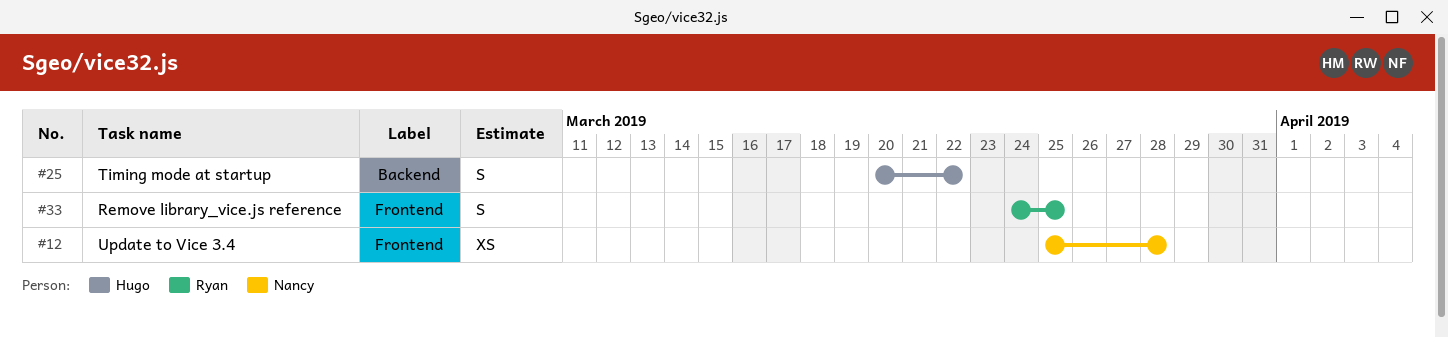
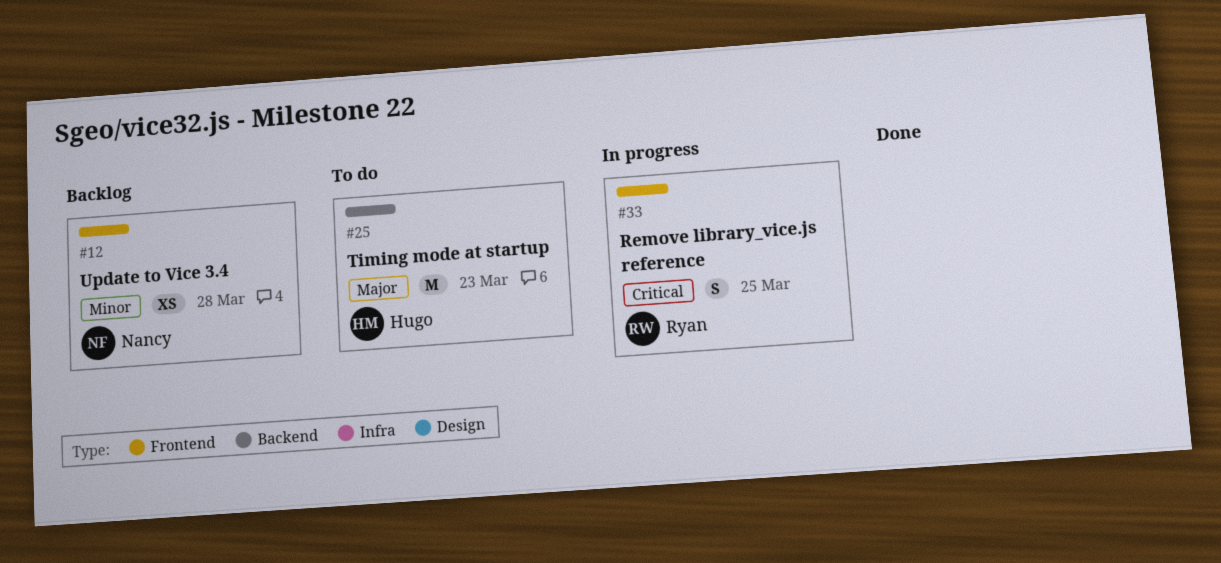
#25, estimate: S -> M
#25, due: Mar 22 -> Mar 23

